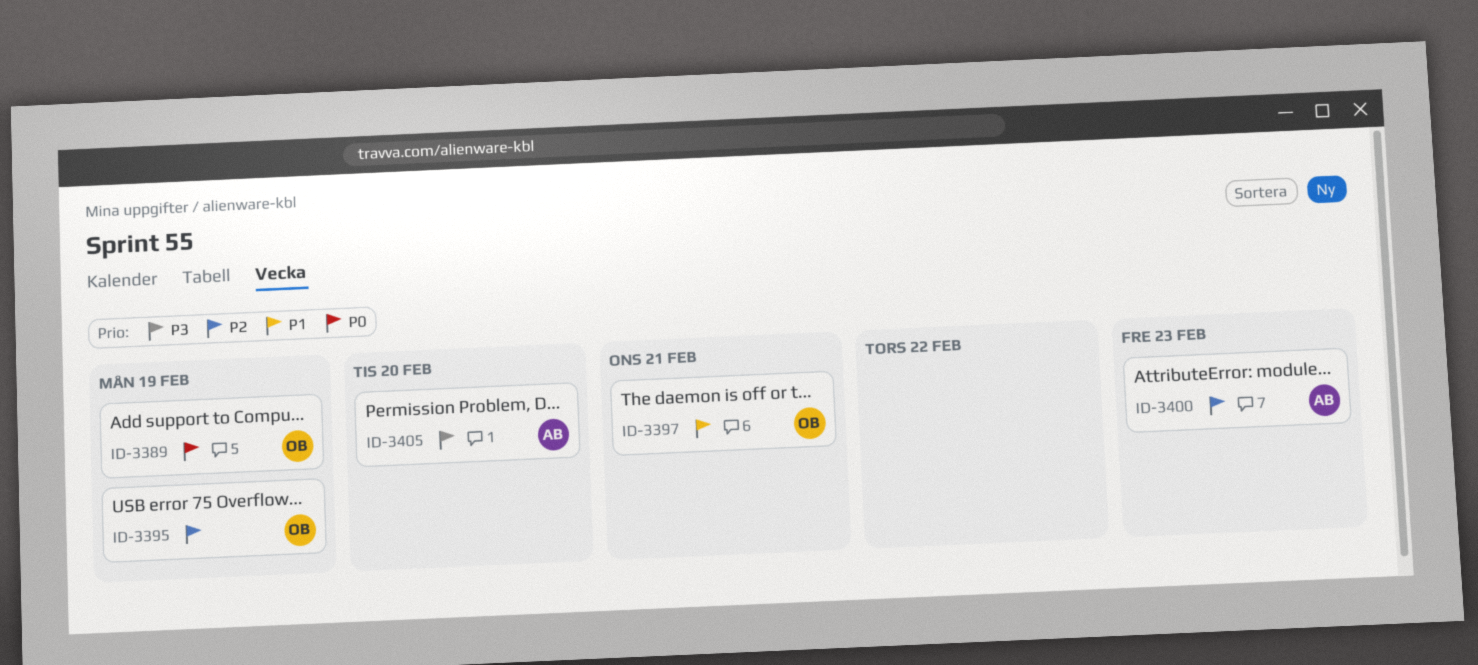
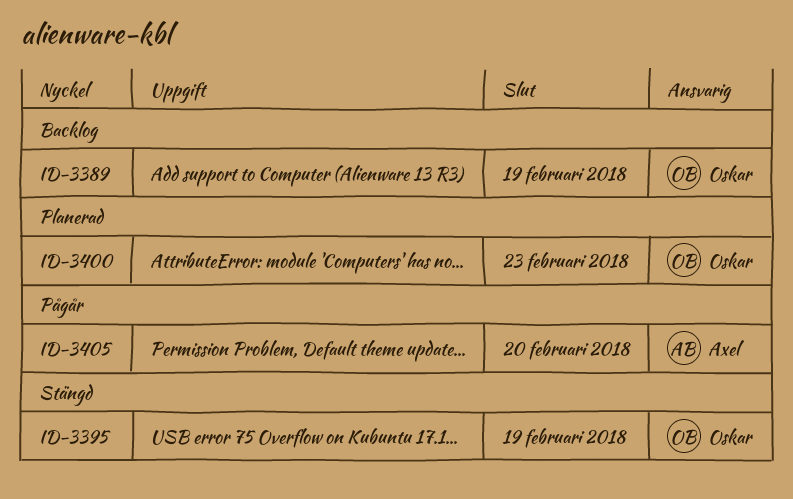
ID-3397: present -> none
ID-3400, owner: Axel -> Oskar

